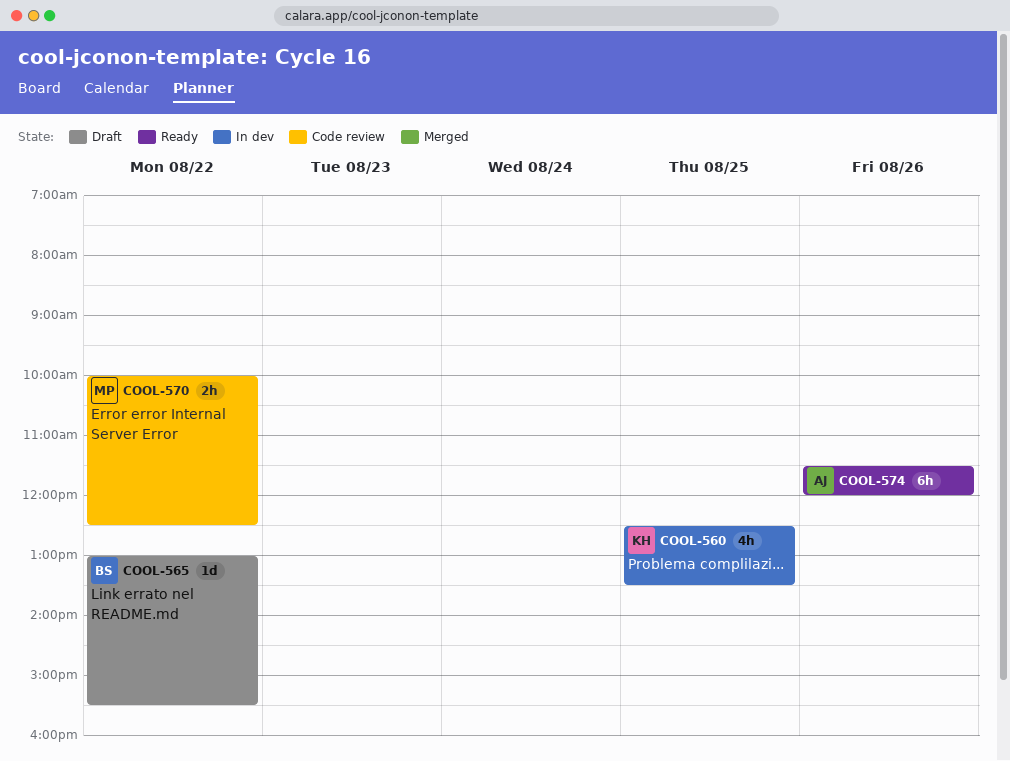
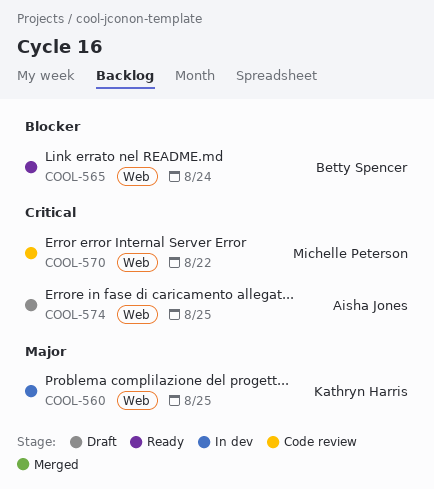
COOL-565, status: Draft -> Ready
COOL-565, day: Aug 22 -> Aug 24
COOL-574, status: Ready -> Draft
COOL-574, day: Aug 26 -> Aug 25

